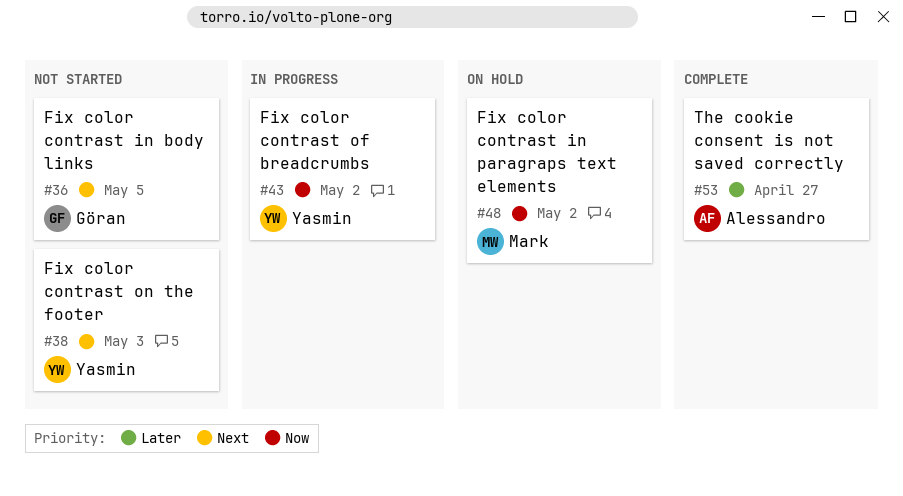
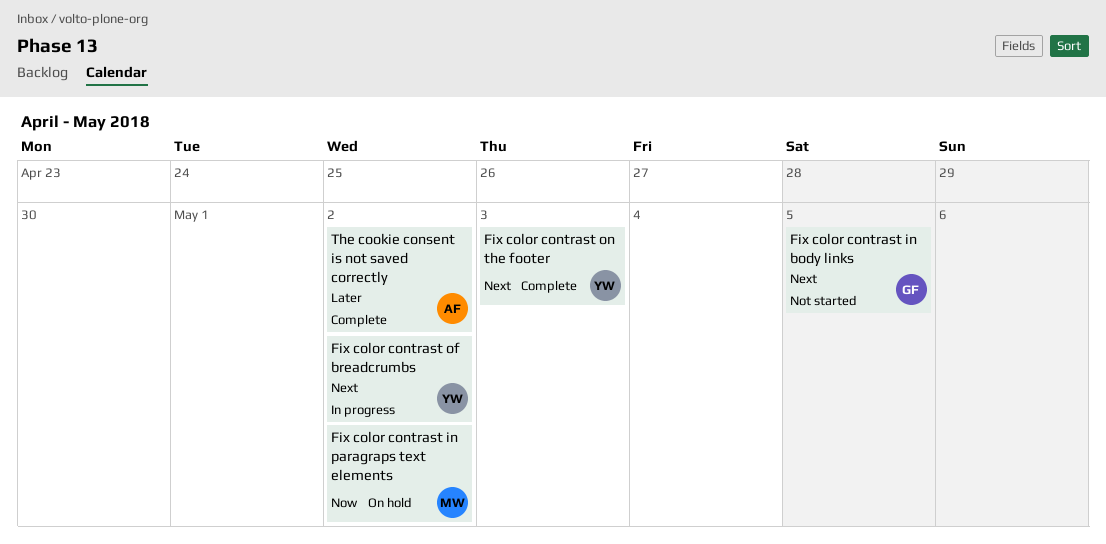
Fix color contrast of breadcrumbs, priority: Now -> Next
Fix color contrast on the footer, status: Not started -> Complete
The cookie consent is not saved correctly, due: Apr 27 -> May 2

